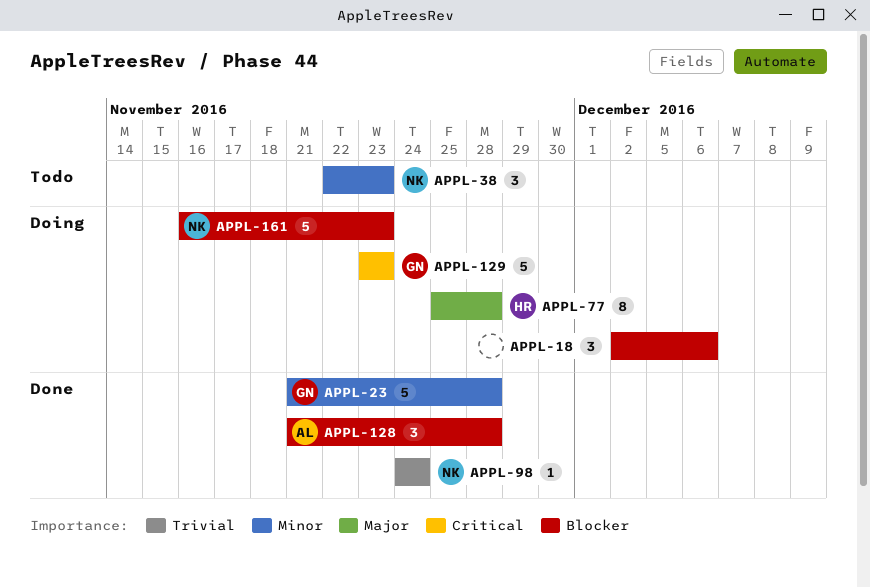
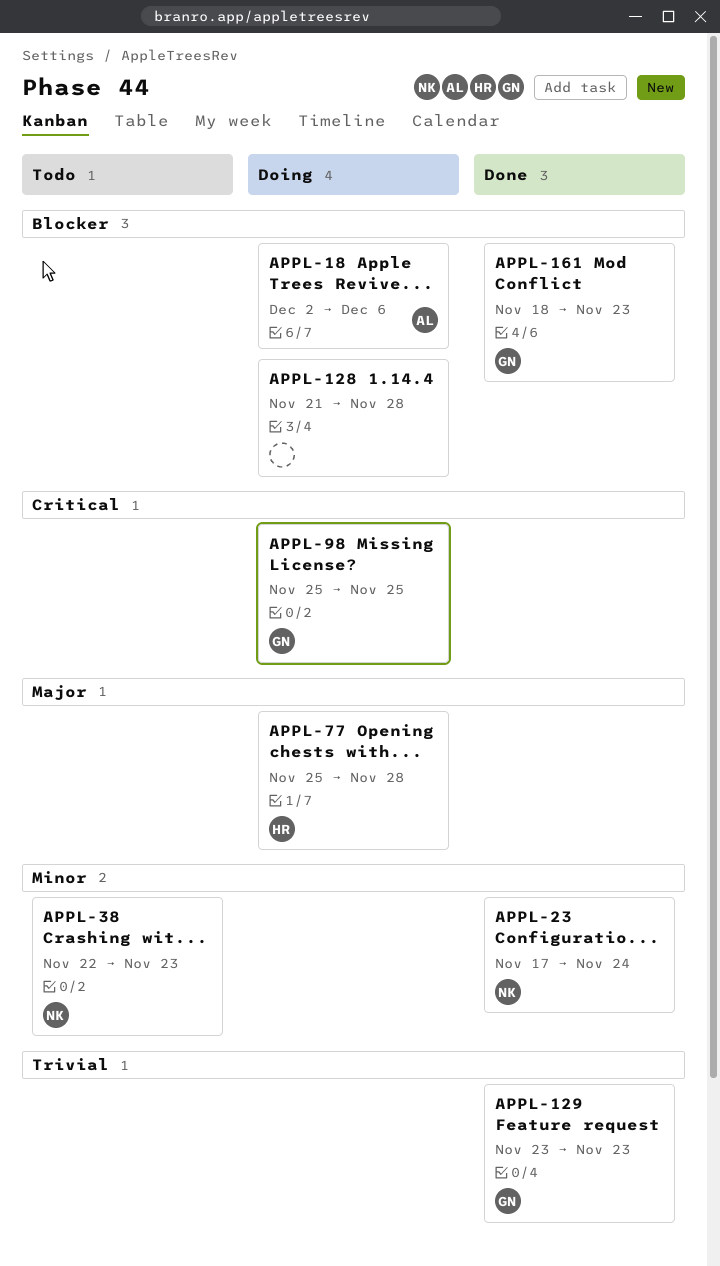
APPL-18, owner: none -> AL
APPL-23, owner: GN -> NK
APPL-23, start: Nov 21 -> Nov 17
APPL-23, due: Nov 28 -> Nov 24
APPL-98, status: Done -> Doing
APPL-98, owner: NK -> GN
APPL-98, priority: Trivial -> Critical
APPL-98, start: Nov 24 -> Nov 25
APPL-98, due: Nov 24 -> Nov 25
APPL-128, status: Done -> Doing
APPL-128, owner: AL -> none
APPL-129, status: Doing -> Done
APPL-129, priority: Critical -> Trivial
APPL-161, status: Doing -> Done
APPL-161, owner: NK -> GN
APPL-161, start: Nov 16 -> Nov 18

